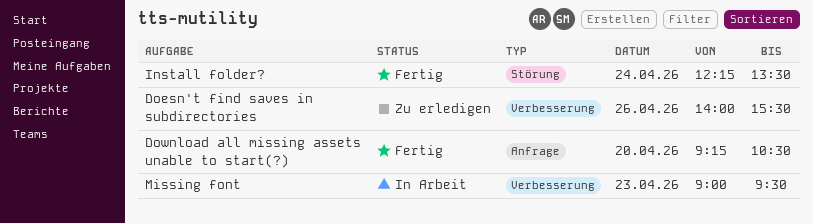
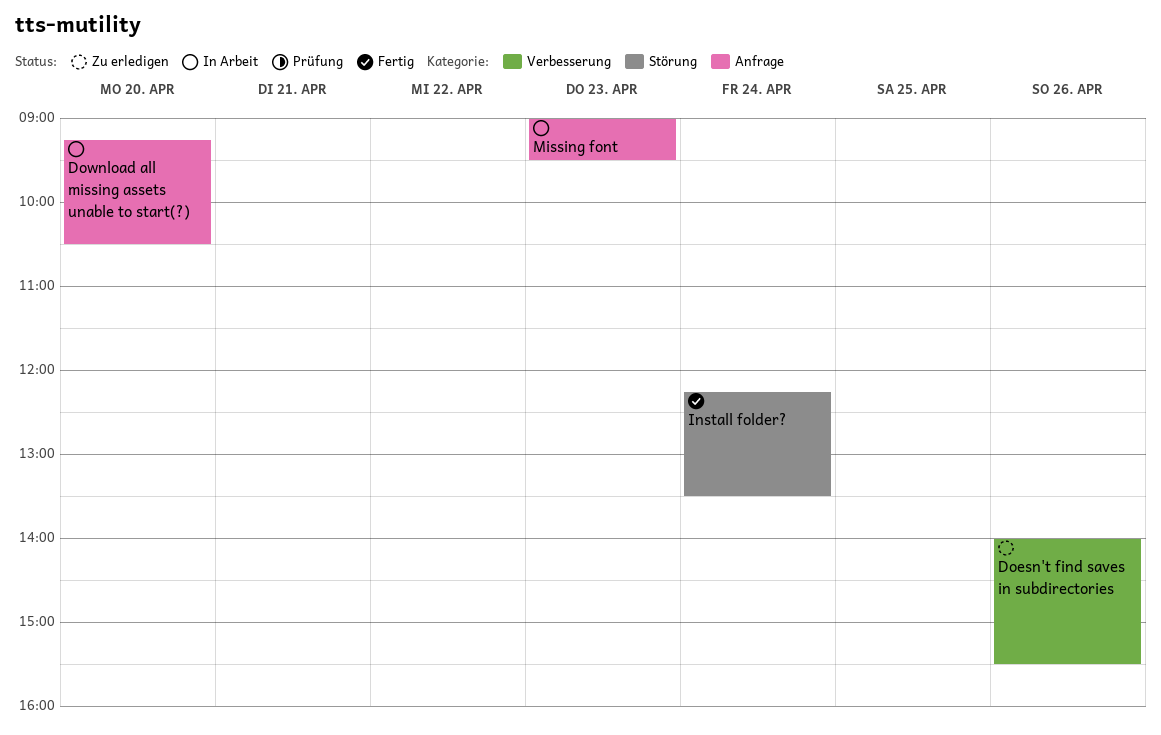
Download all missing assets unable to start(?), status: Fertig -> In Arbeit
Missing font, label: Verbesserung -> Anfrage

